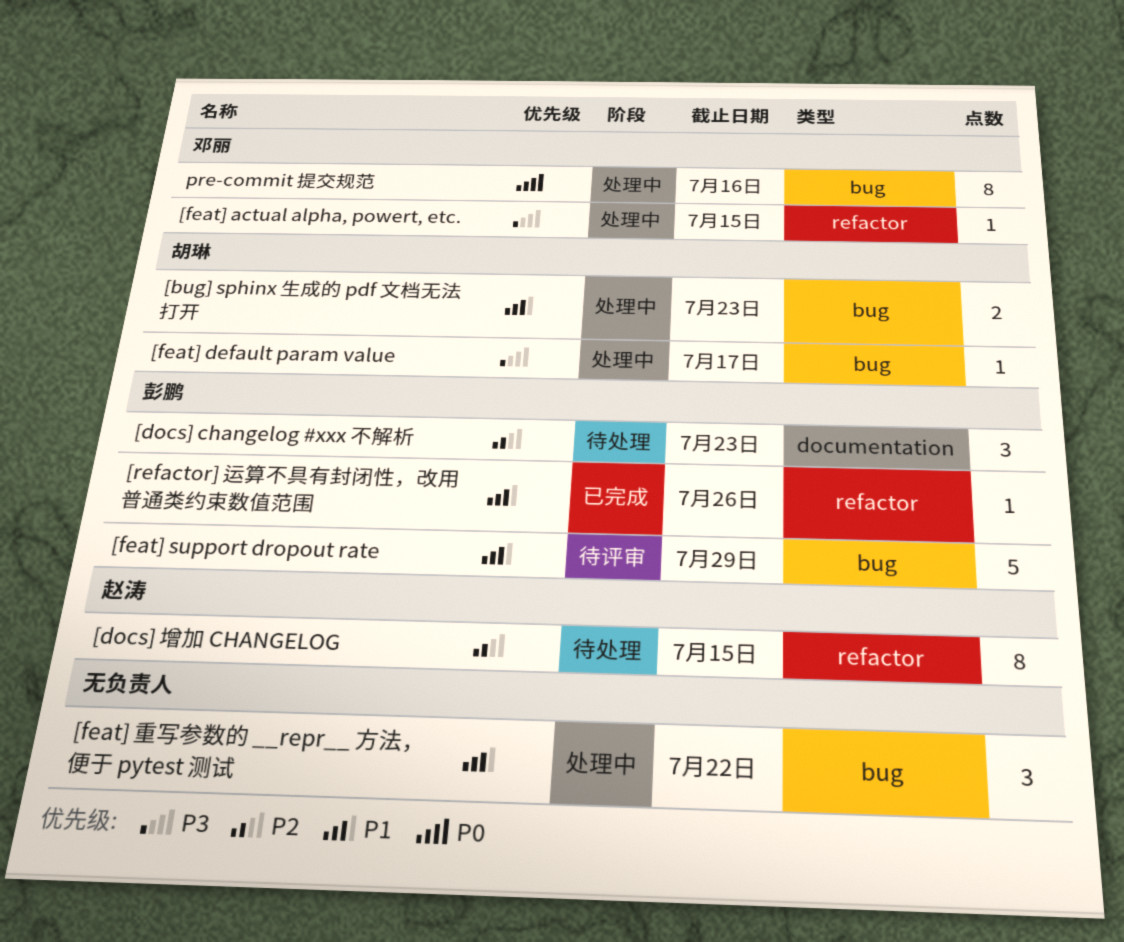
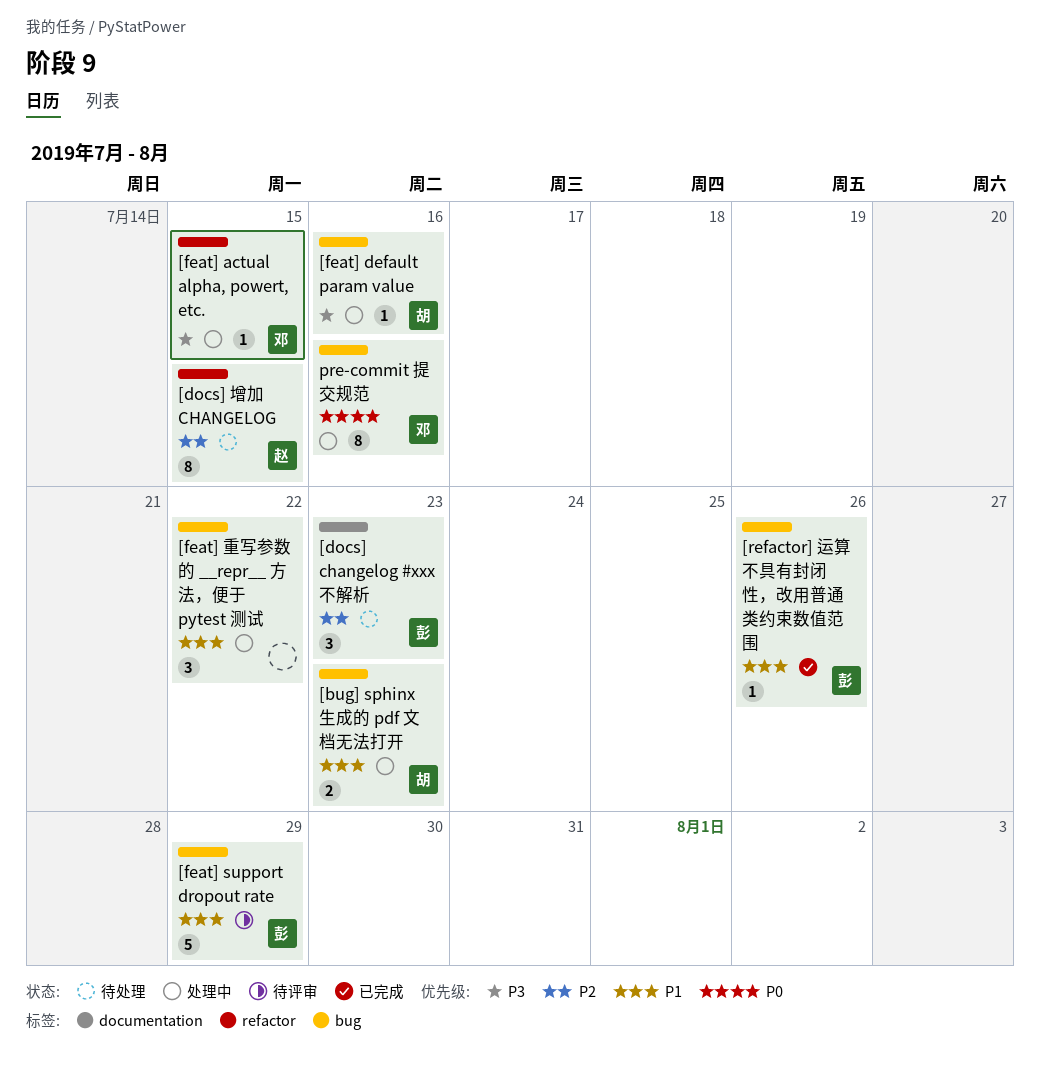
[feat] default param value, due: Jul 17 -> Jul 16
[refactor] 运算不具有封闭性，改用普通类约束数值范围, label: refactor -> bug

